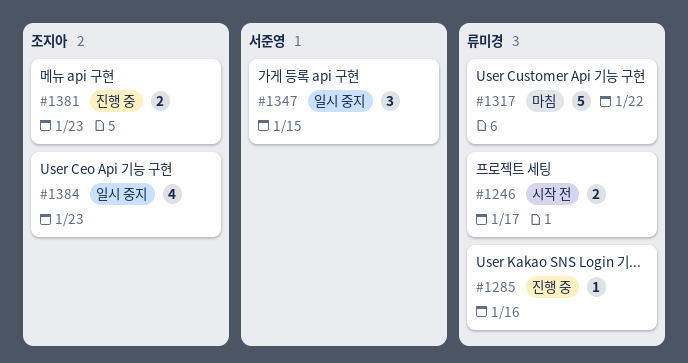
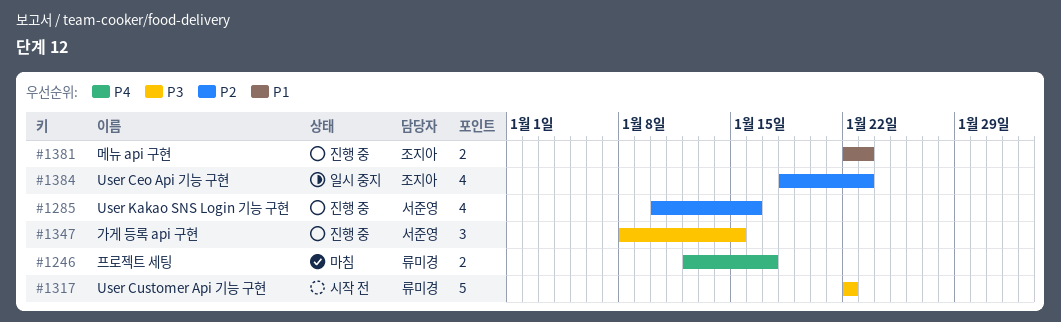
#1246, status: 시작 전 -> 마침
#1285, owner: 류미경 -> 서준영
#1285, estimate: 1 -> 4
#1317, status: 마침 -> 시작 전
#1347, status: 일시 중지 -> 진행 중

